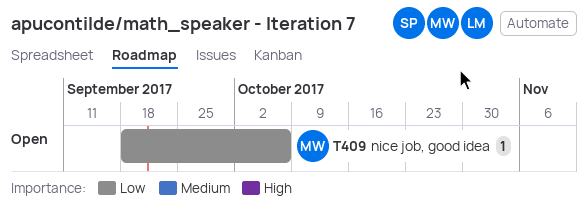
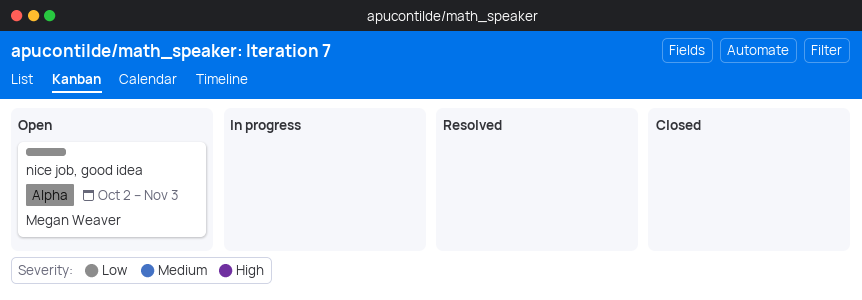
nice job, good idea, start: Sep 18 -> Oct 2
nice job, good idea, due: Oct 6 -> Nov 3

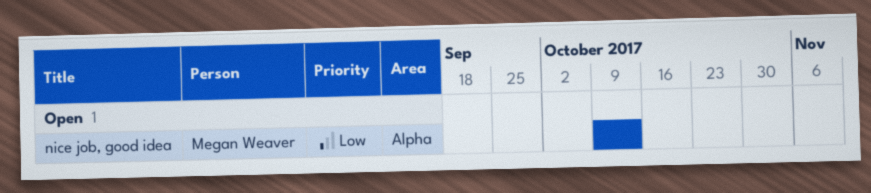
nice job, good idea, start: Oct 2 -> Oct 9
nice job, good idea, due: Nov 3 -> Oct 13

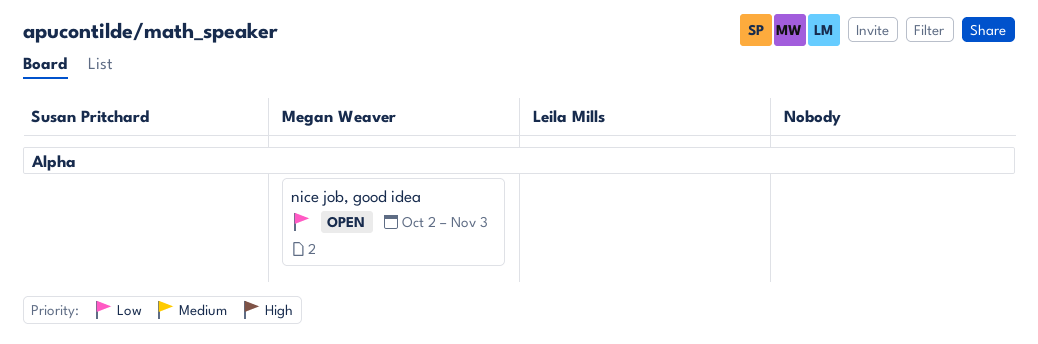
nice job, good idea, start: Oct 9 -> Oct 2
nice job, good idea, due: Oct 13 -> Nov 3

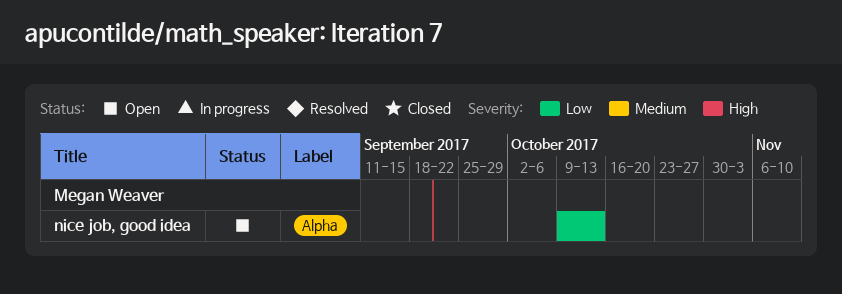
nice job, good idea, start: Oct 2 -> Oct 9
nice job, good idea, due: Nov 3 -> Oct 13

